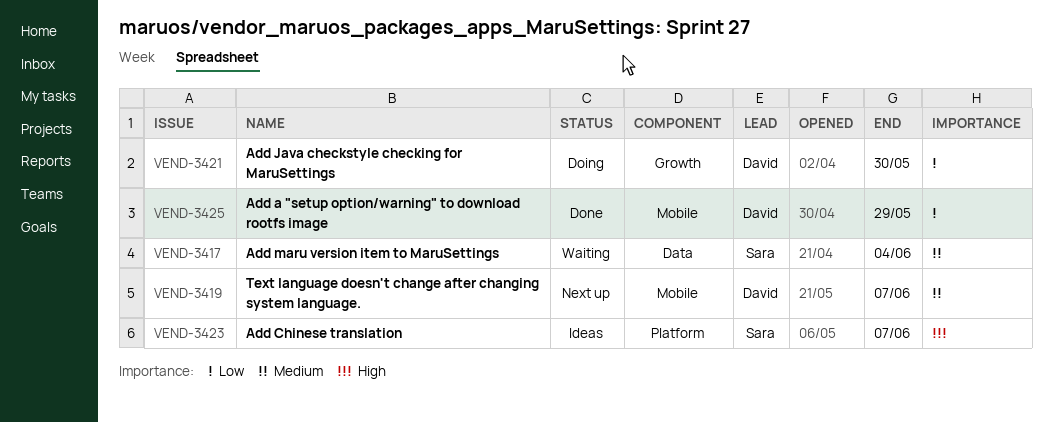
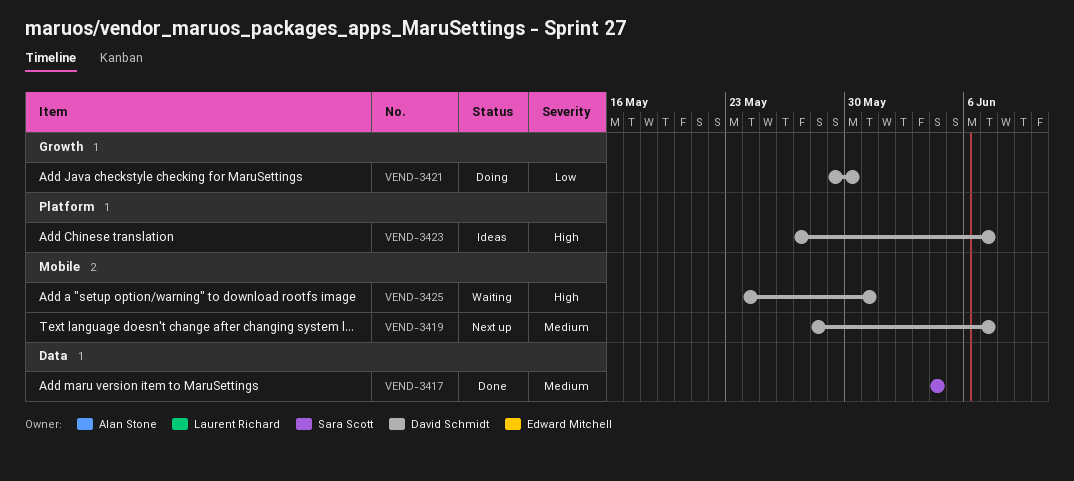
VEND-3417, status: Waiting -> Done
VEND-3423, owner: Sara Scott -> David Schmidt
VEND-3425, status: Done -> Waiting
VEND-3425, priority: Low -> High
VEND-3425, due: May 29 -> May 31

